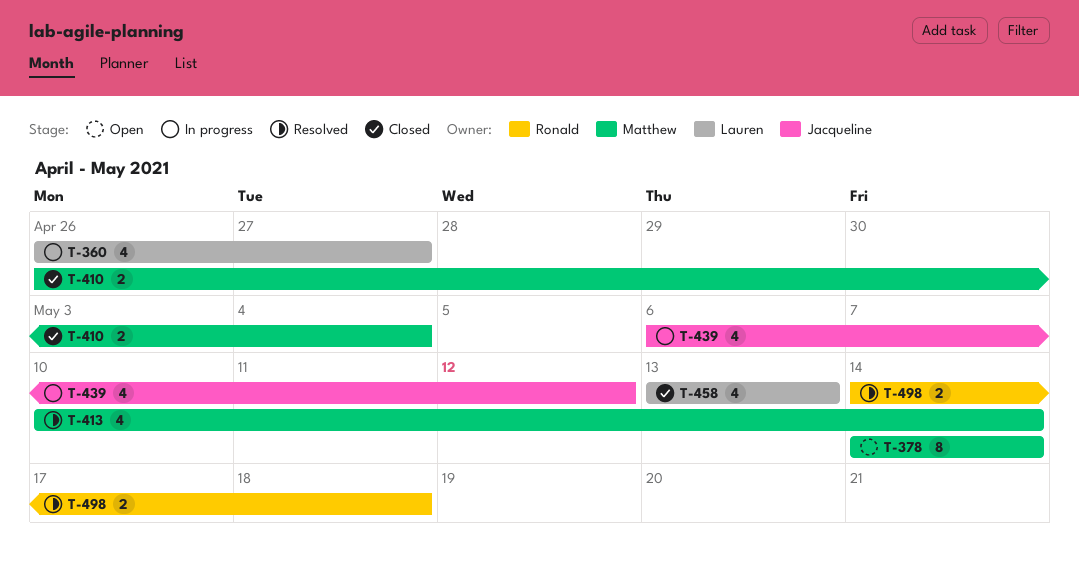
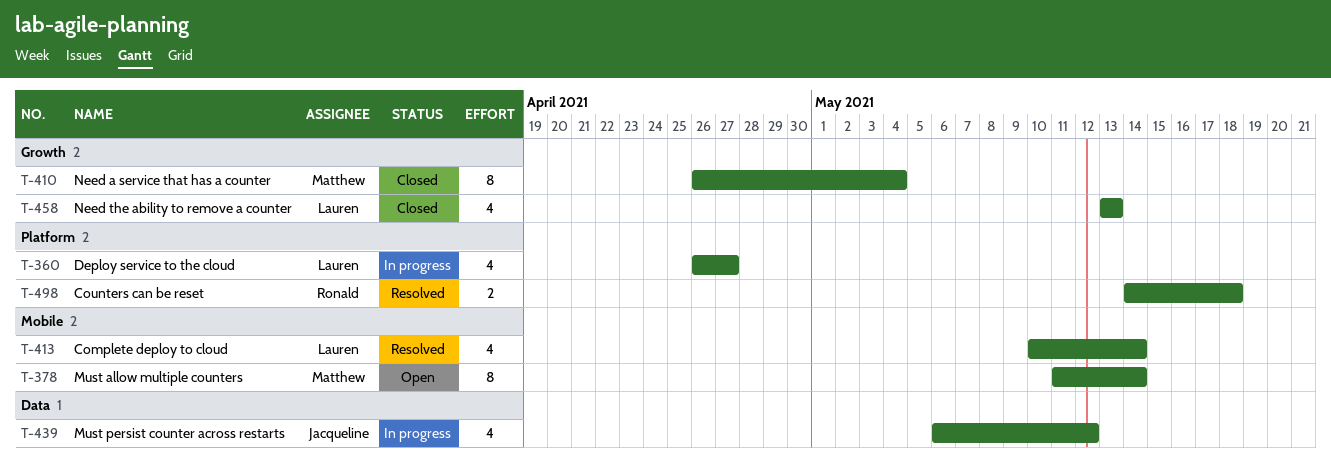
T-378, start: May 14 -> May 11
T-410, estimate: 2 -> 8
T-413, owner: Matthew -> Lauren

